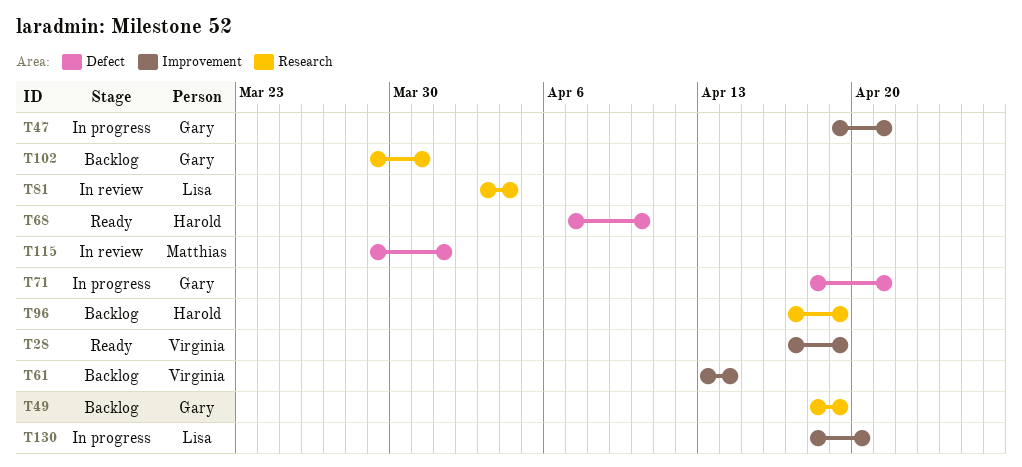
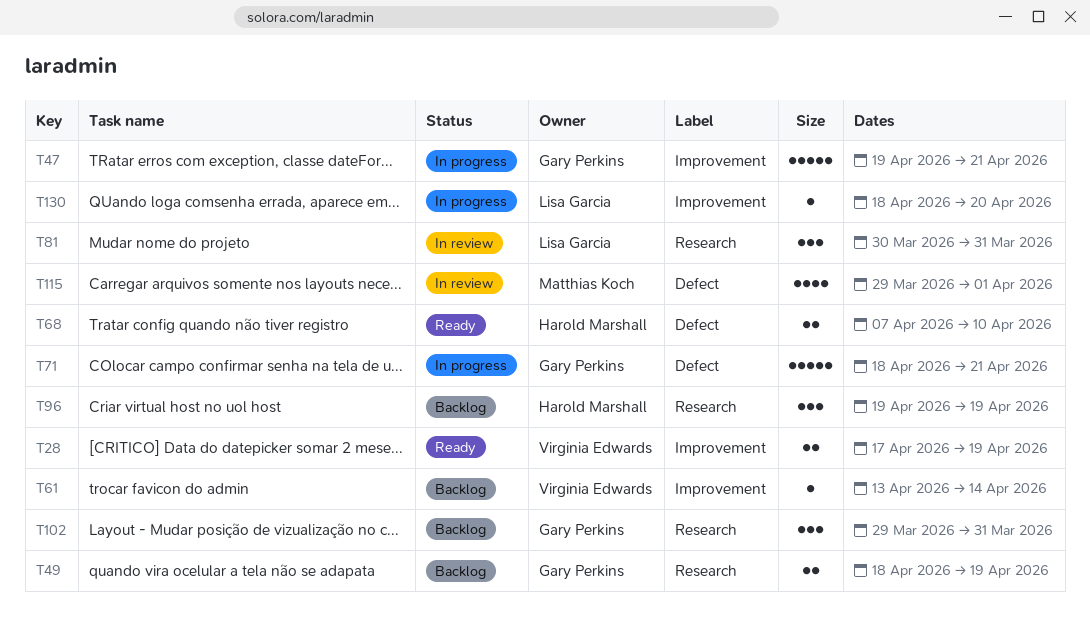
T81, start: Apr 3 -> Mar 30
T81, due: Apr 4 -> Mar 31
T96, start: Apr 17 -> Apr 19

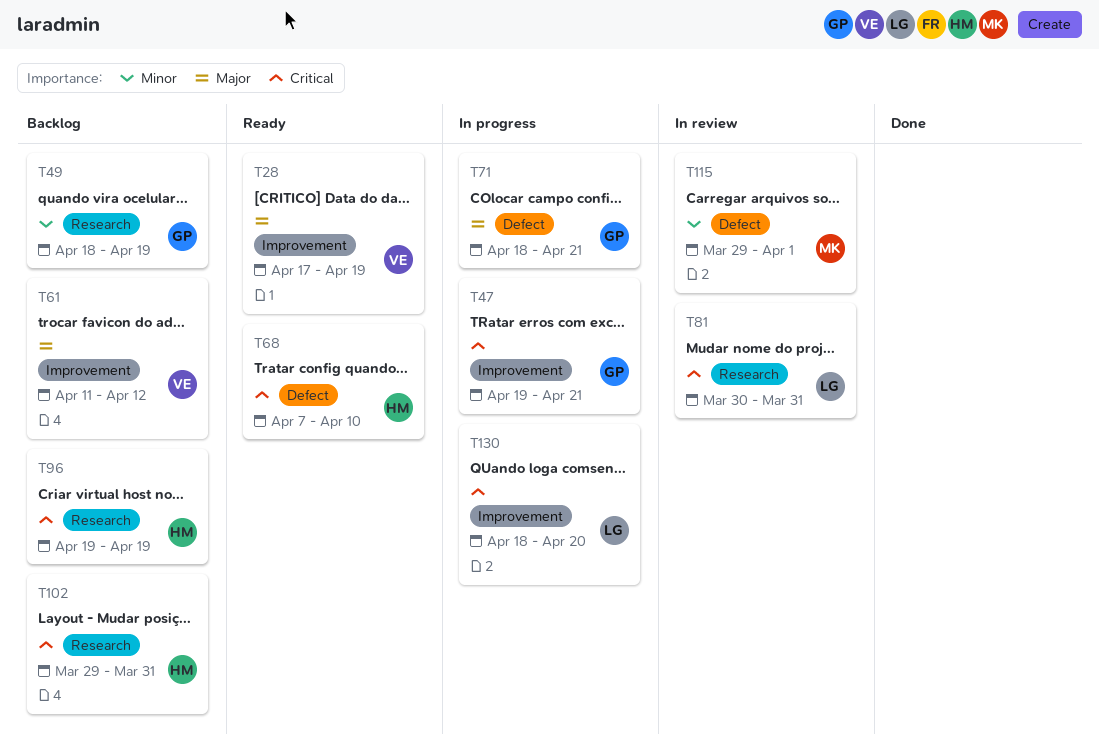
T61, start: Apr 13 -> Apr 11
T61, due: Apr 14 -> Apr 12
T102, owner: Gary Perkins -> Harold Marshall

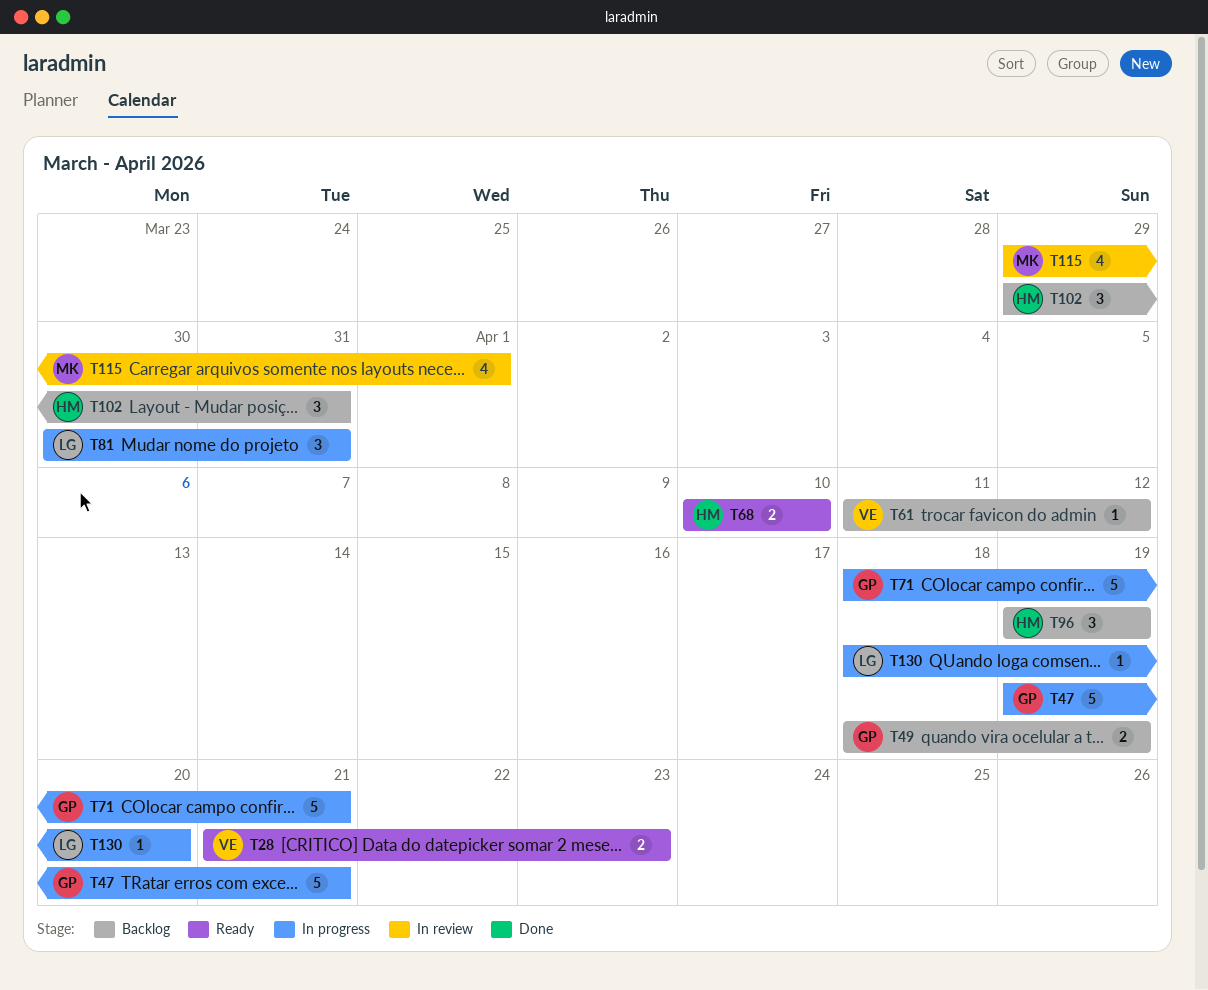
T28, start: Apr 17 -> Apr 21
T28, due: Apr 19 -> Apr 23
T68, start: Apr 7 -> Apr 10
T81, status: In review -> In progress

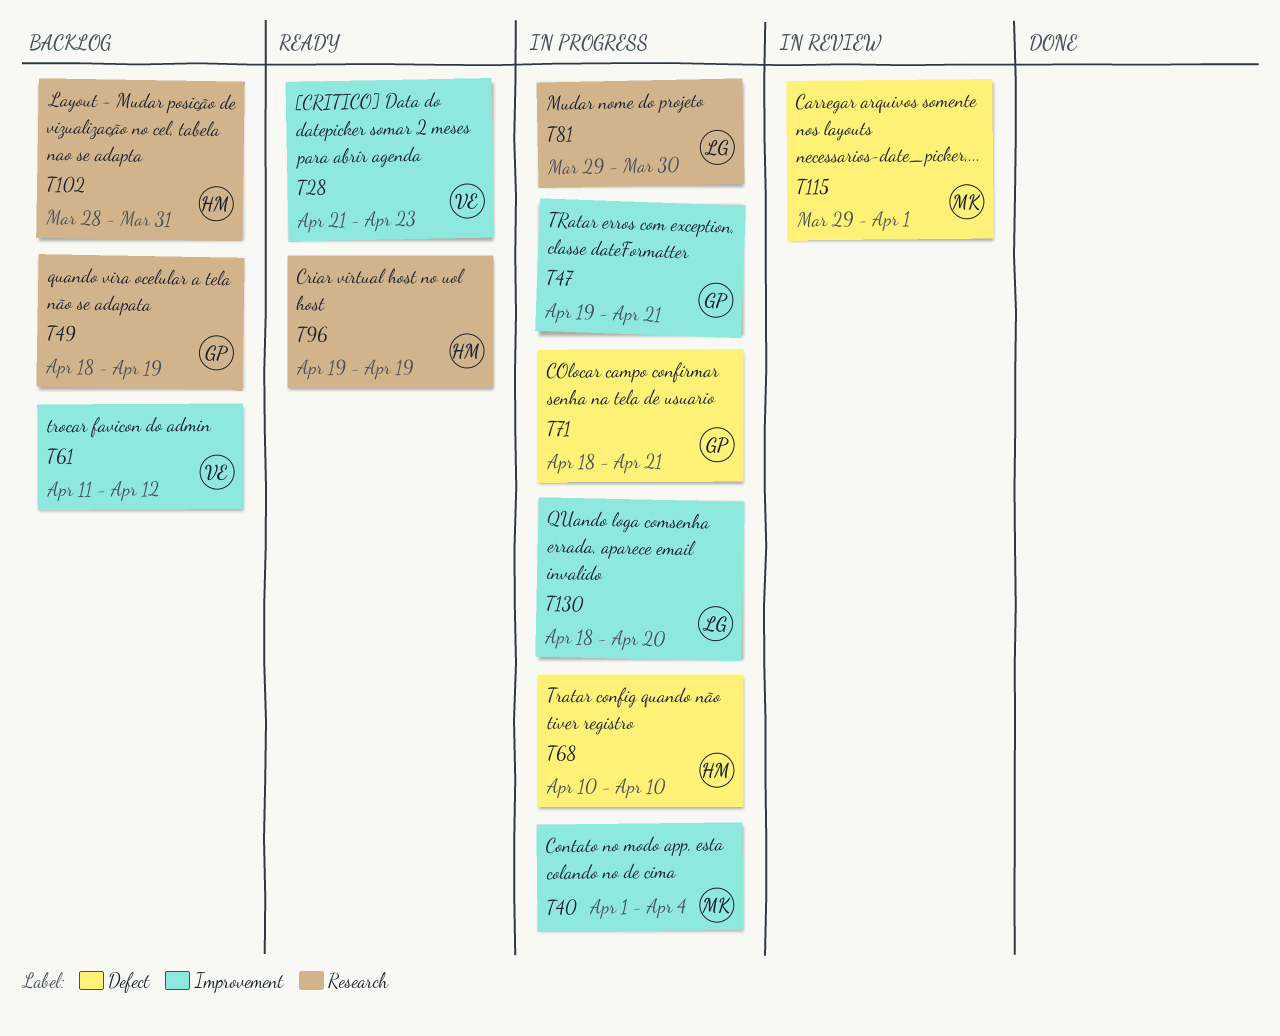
T40: none -> present
T68, status: Ready -> In progress
T81, start: Mar 30 -> Mar 29
T81, due: Mar 31 -> Mar 30
T96, status: Backlog -> Ready
T102, start: Mar 29 -> Mar 28

